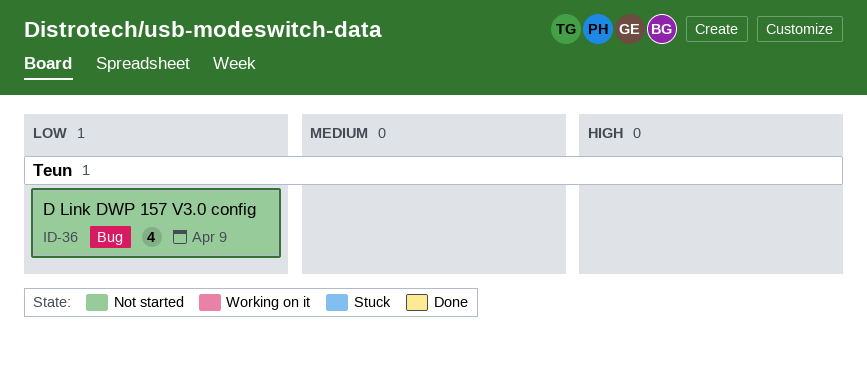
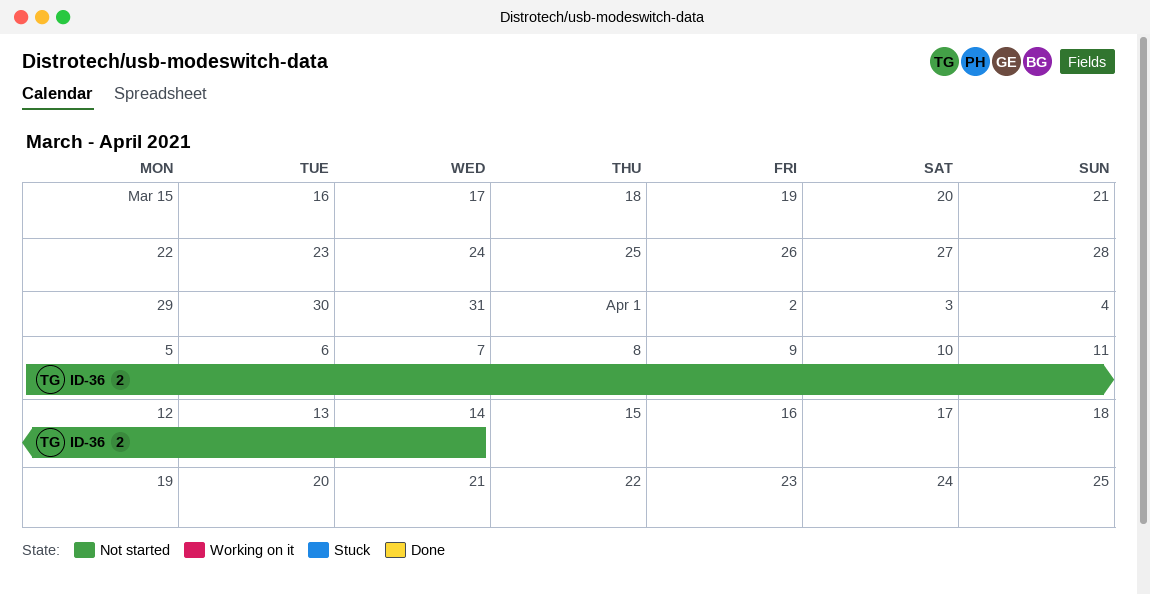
ID-36, estimate: 4 -> 2
ID-36, due: Apr 9 -> Apr 14

